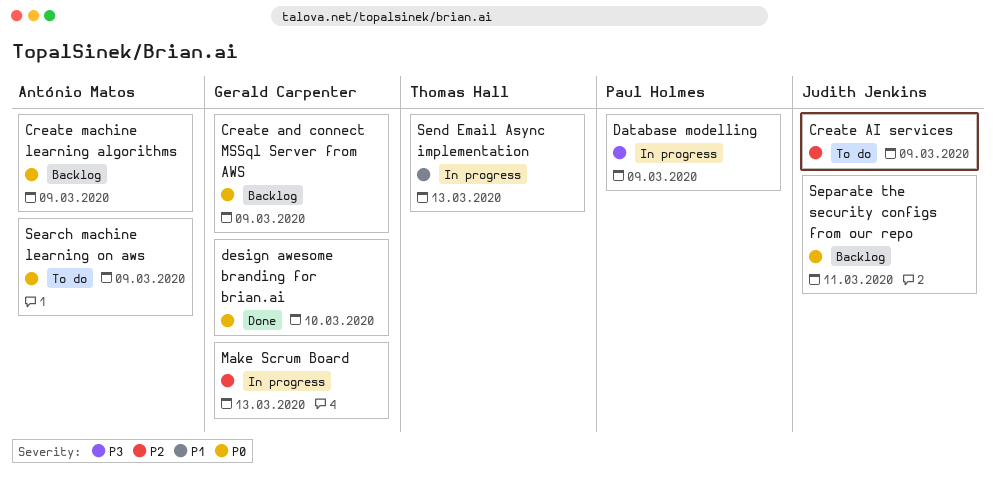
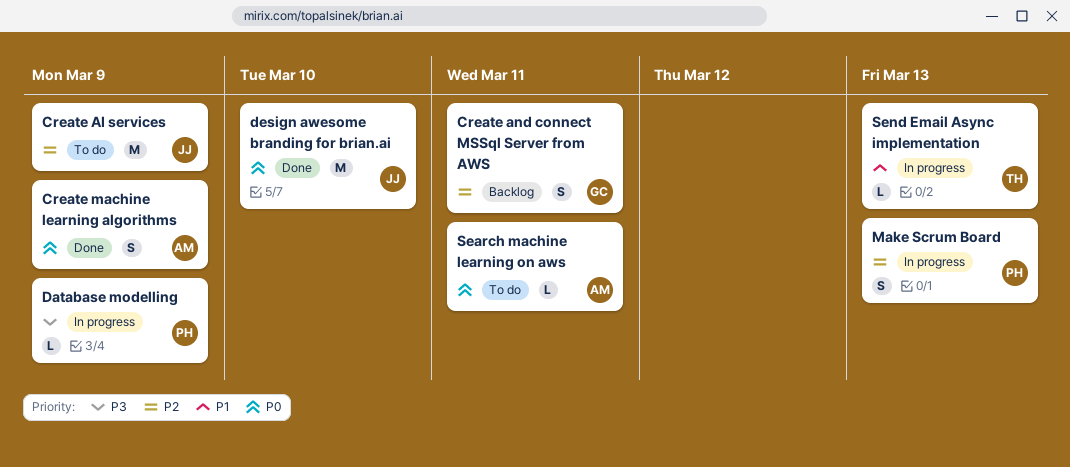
Create and connect MSSql Server from AWS, priority: P0 -> P2
Create and connect MSSql Server from AWS, due: Mar 9 -> Mar 11
Create machine learning algorithms, status: Backlog -> Done
design awesome branding for brian.ai, owner: Gerald Carpenter -> Judith Jenkins
Make Scrum Board, owner: Gerald Carpenter -> Paul Holmes
Search machine learning on aws, due: Mar 9 -> Mar 11
Separate the security configs from our repo: present -> none

